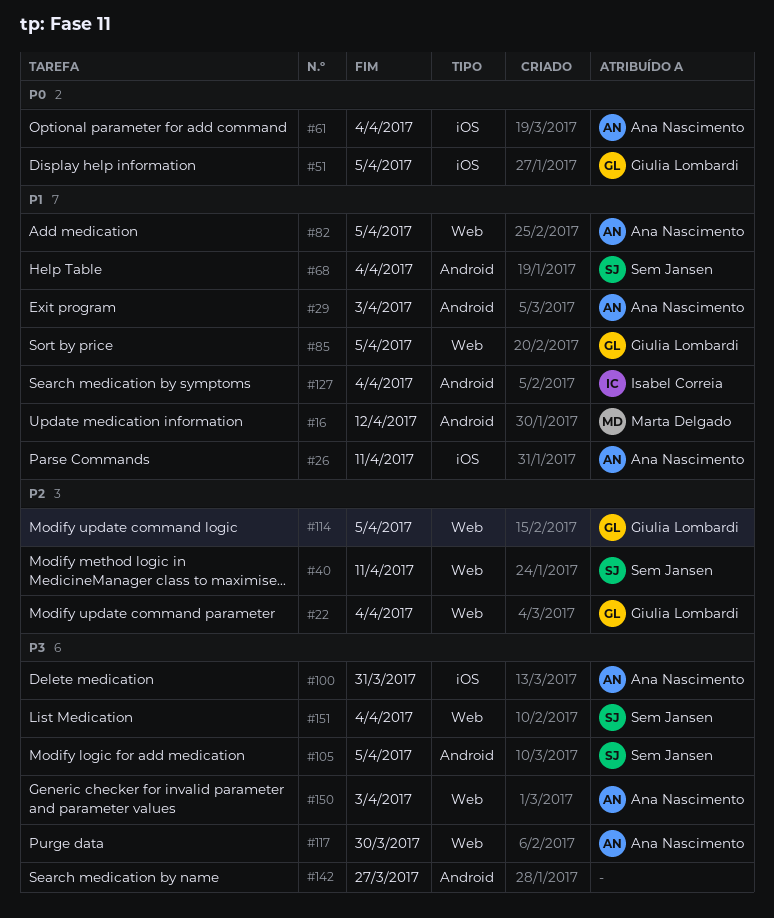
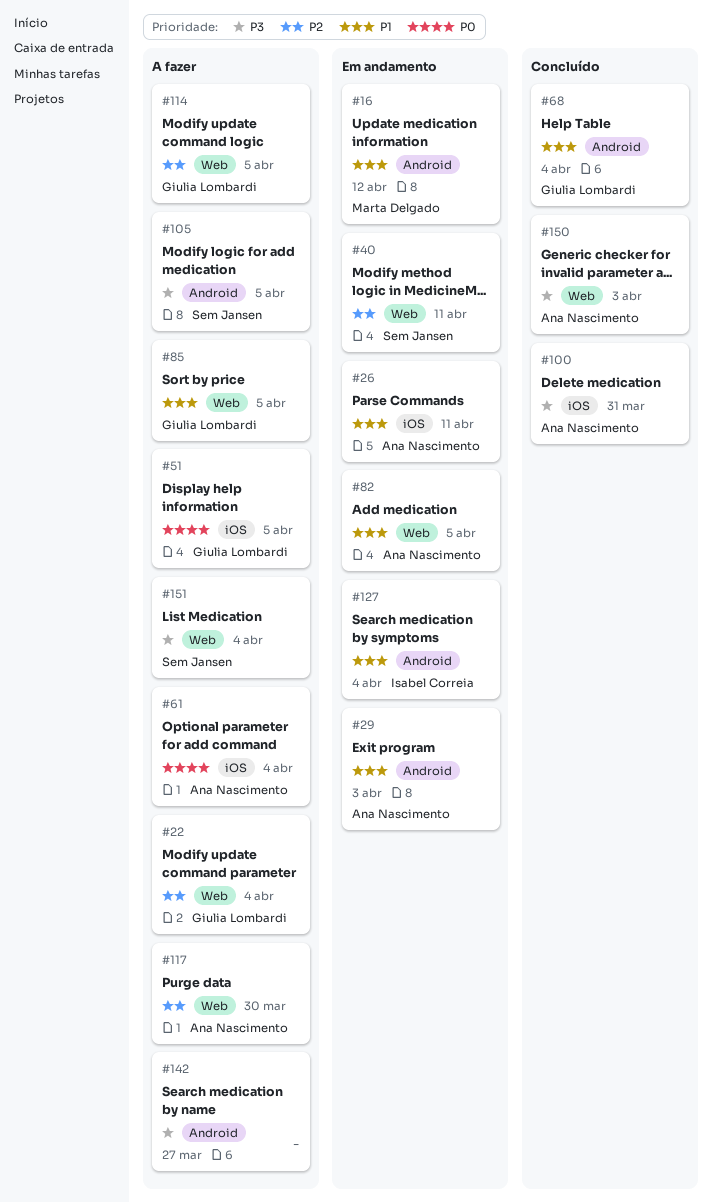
#68, owner: Sem Jansen -> Giulia Lombardi
#117, priority: P3 -> P2

